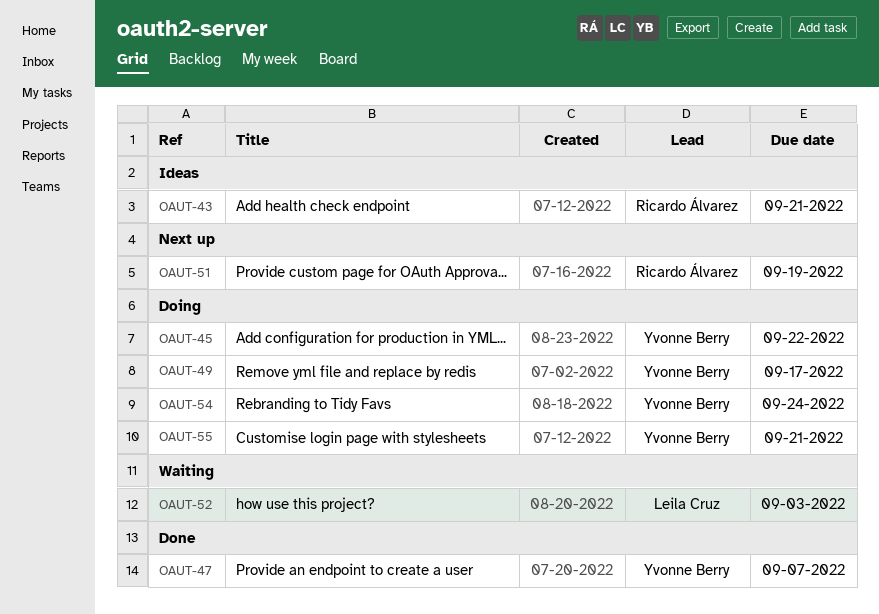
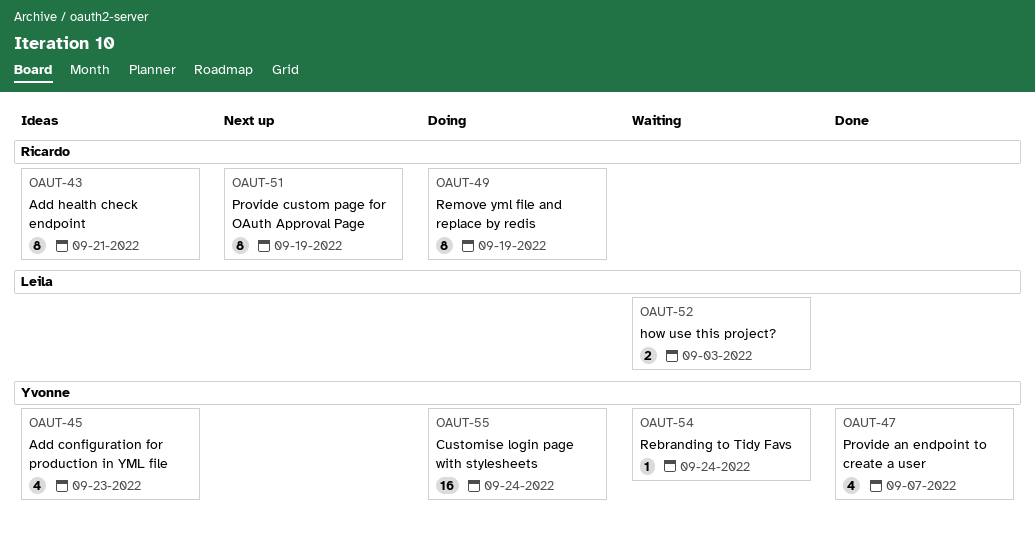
OAUT-45, status: Doing -> Ideas
OAUT-45, due: Sep 22 -> Sep 23
OAUT-49, owner: Yvonne Berry -> Ricardo Álvarez
OAUT-49, due: Sep 17 -> Sep 19
OAUT-54, status: Doing -> Waiting
OAUT-55, due: Sep 21 -> Sep 24

